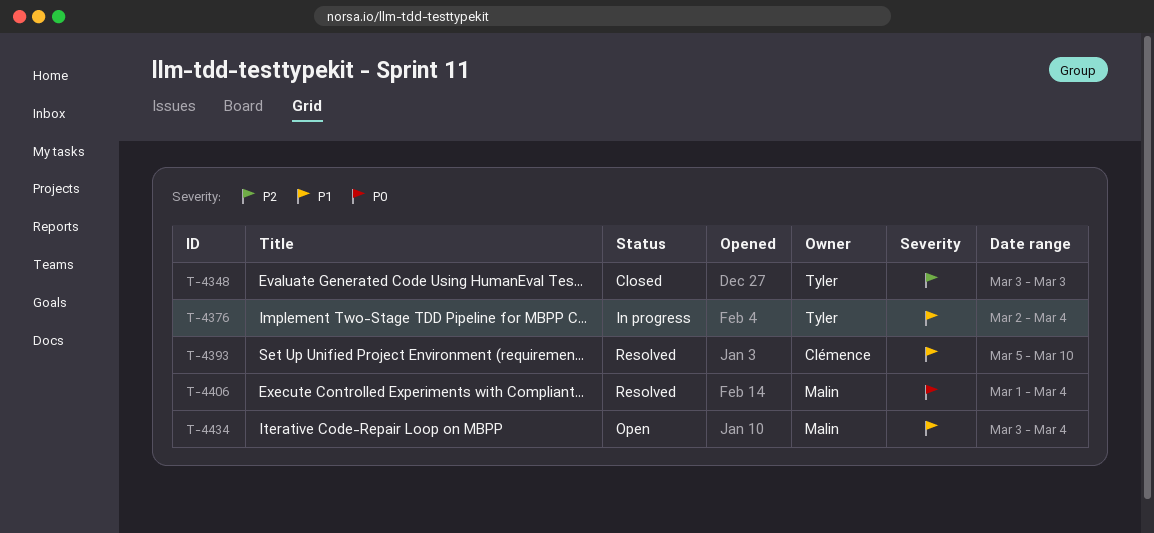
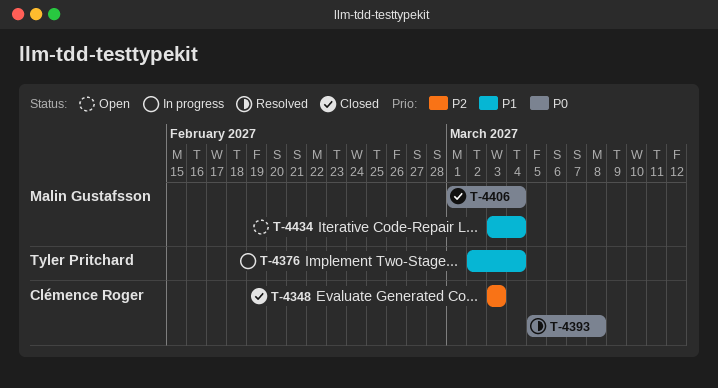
T-4348, owner: Tyler Pritchard -> Clémence Roger
T-4393, priority: P1 -> P0
T-4393, due: Mar 10 -> Mar 8
T-4406, status: Resolved -> Closed

